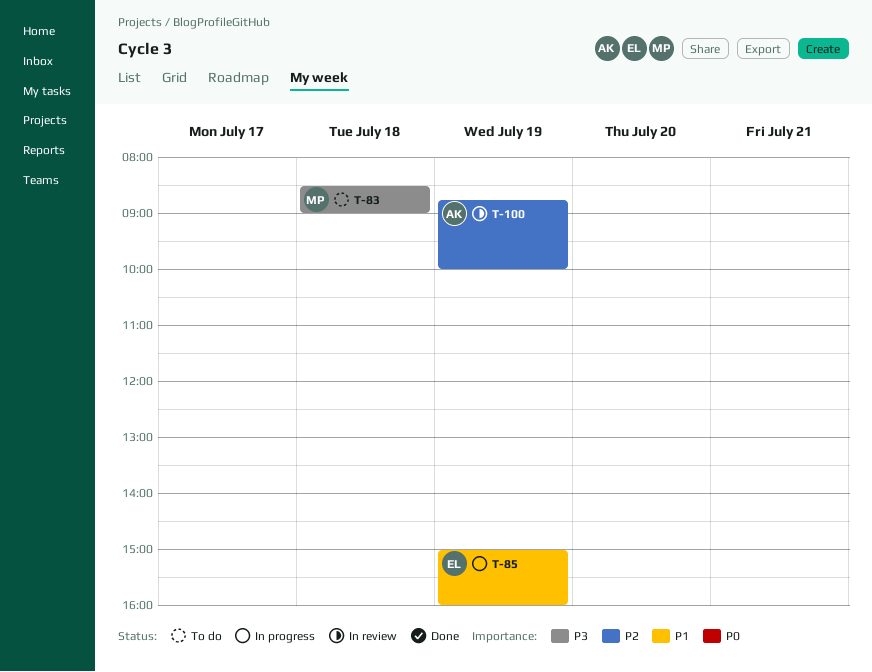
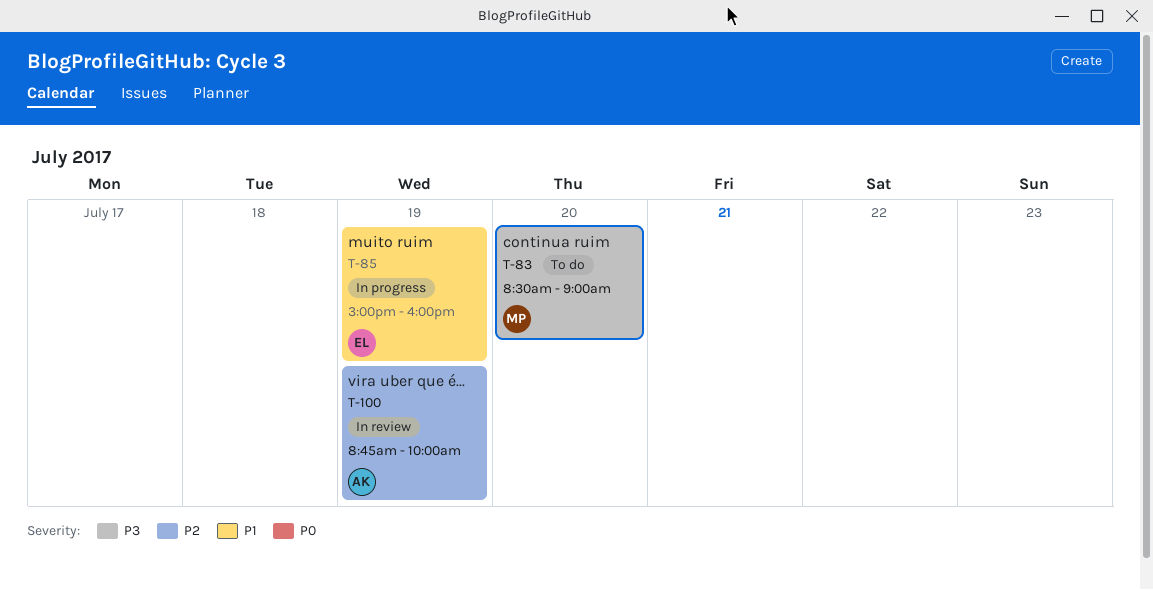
T-83, day: Jul 18 -> Jul 20

